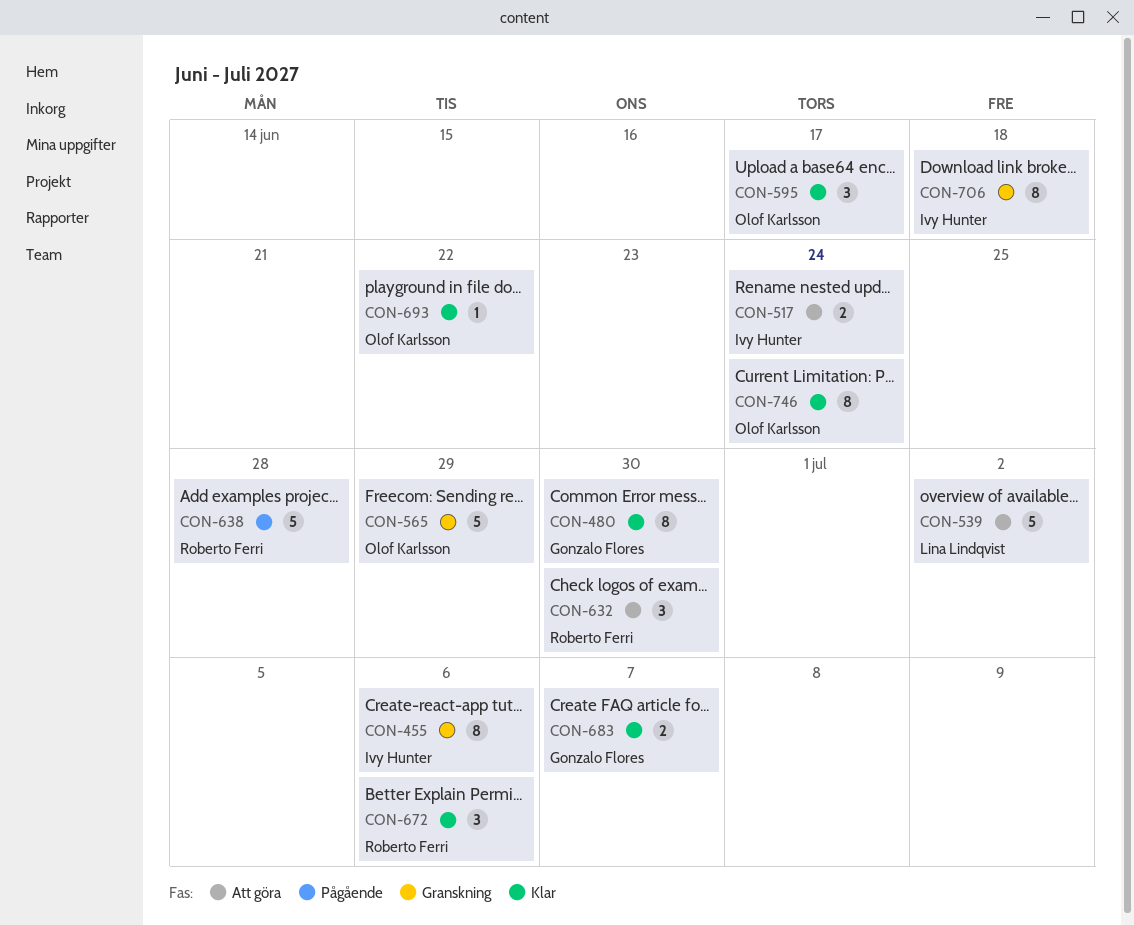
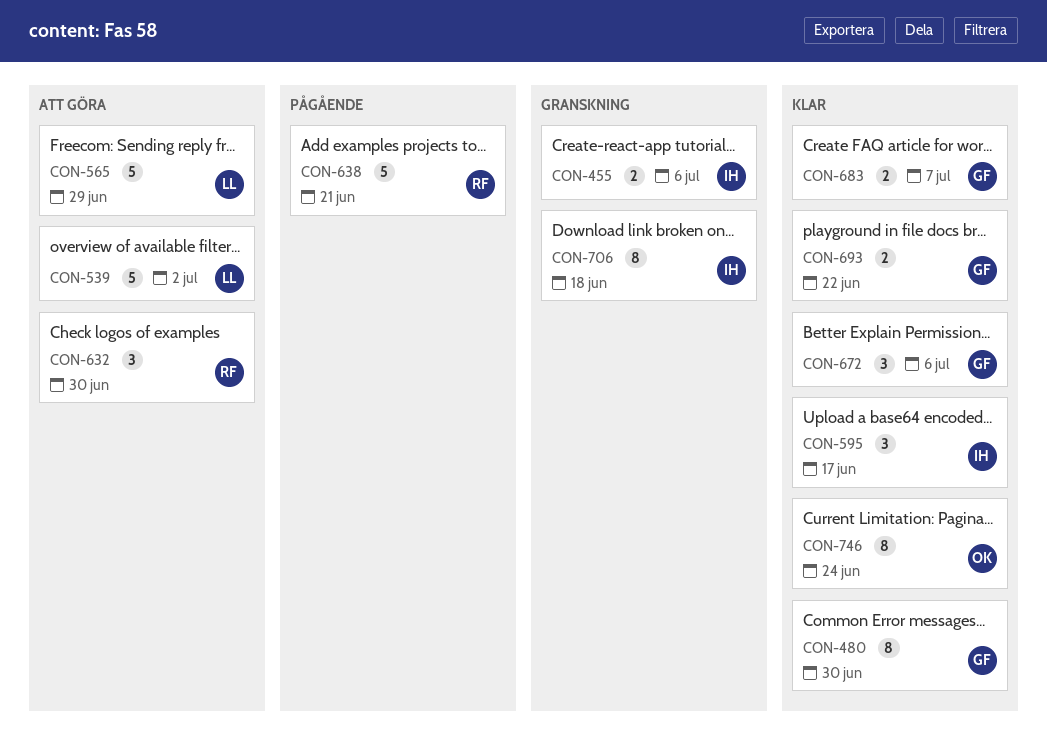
CON-455, estimate: 8 -> 2
CON-517: present -> none
CON-565, status: Granskning -> Att göra
CON-565, owner: Olof Karlsson -> Lina Lindqvist
CON-595, owner: Olof Karlsson -> Ivy Hunter
CON-638, due: Jun 28 -> Jun 21
CON-672, owner: Roberto Ferri -> Gonzalo Flores
CON-693, owner: Olof Karlsson -> Gonzalo Flores
CON-693, estimate: 1 -> 2

